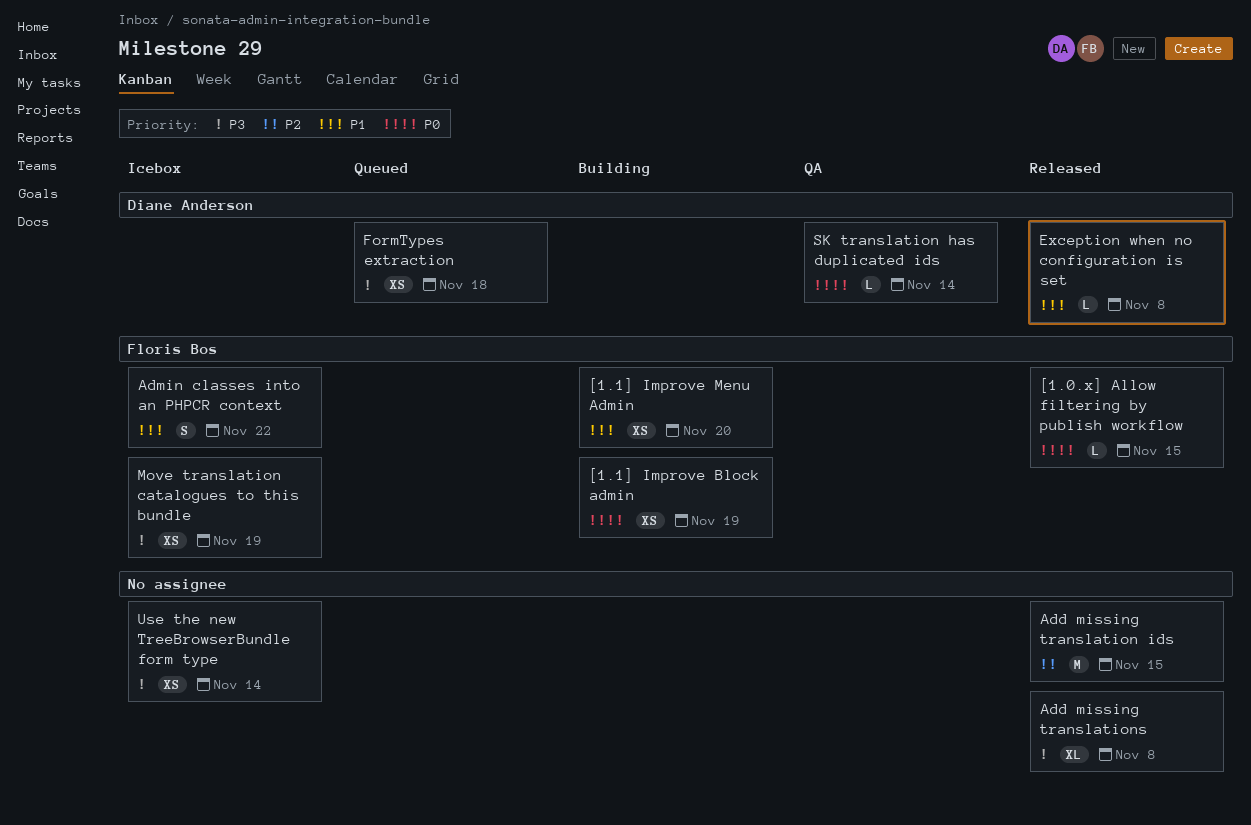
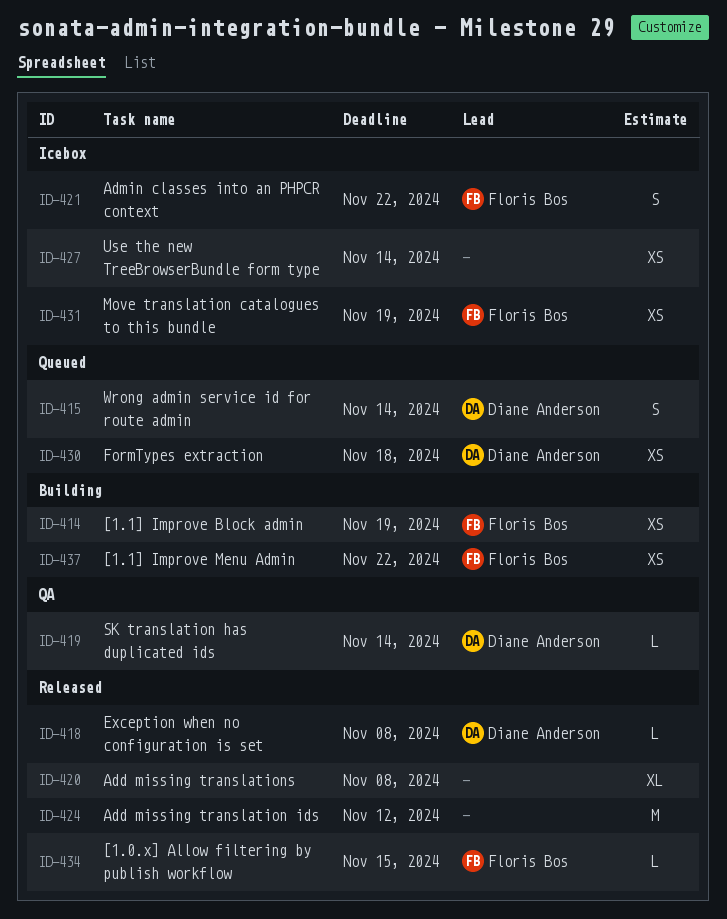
[1.1] Improve Menu Admin, due: Nov 20 -> Nov 22
Add missing translation ids, due: Nov 15 -> Nov 12
Wrong admin service id for route admin: none -> present

